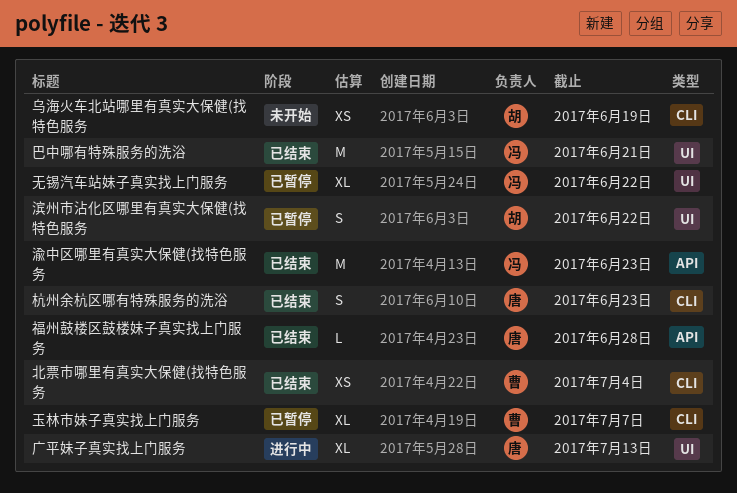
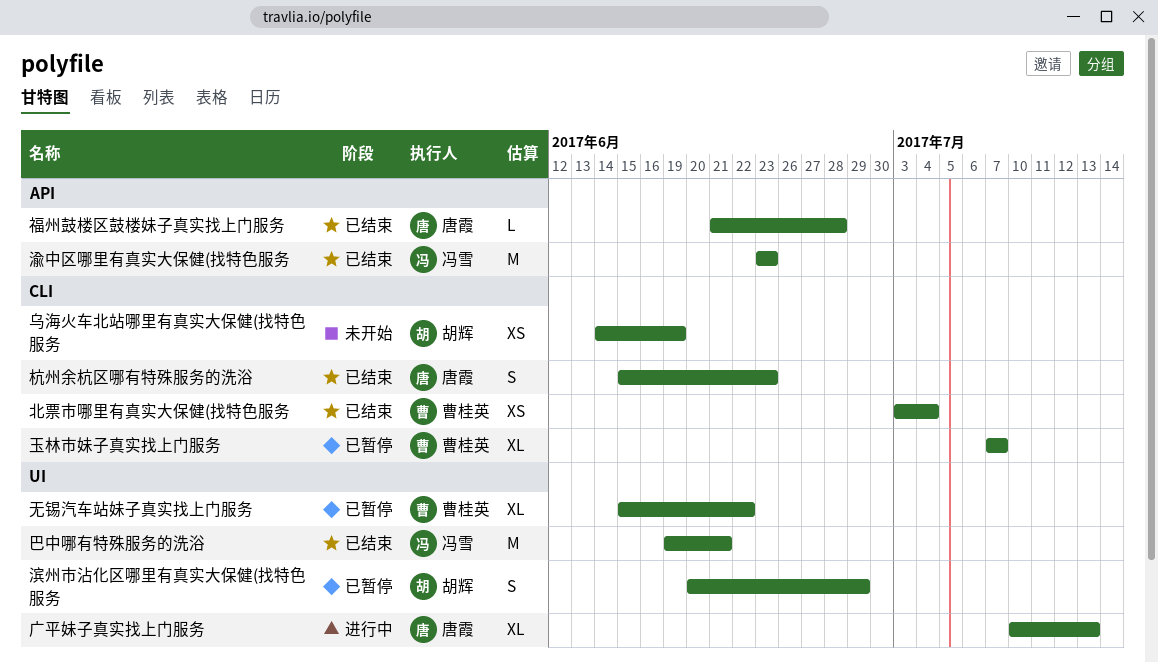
无锡汽车站妹子真实找上门服务, owner: 冯雪 -> 曹桂英
滨州市沾化区哪里有真实大保健(找特色服务, due: Jun 22 -> Jun 29

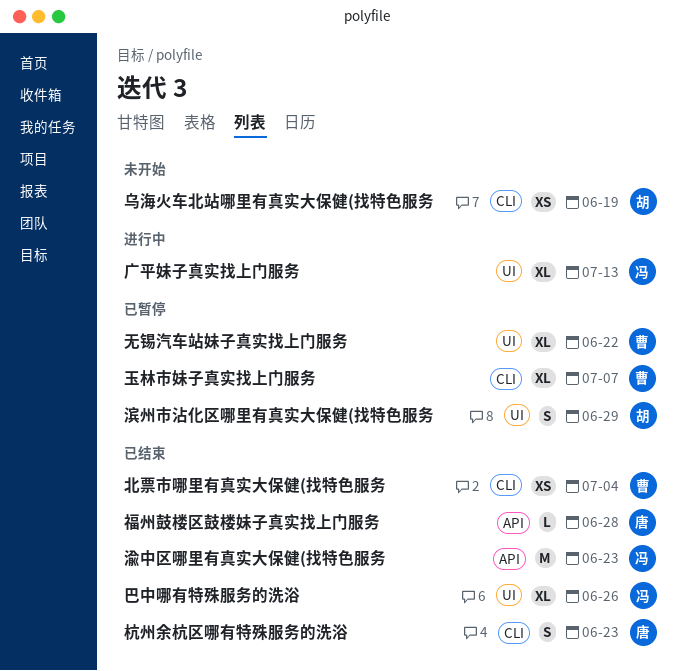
巴中哪有特殊服务的洗浴, estimate: M -> XL
巴中哪有特殊服务的洗浴, due: Jun 21 -> Jun 26
广平妹子真实找上门服务, owner: 唐霞 -> 冯雪

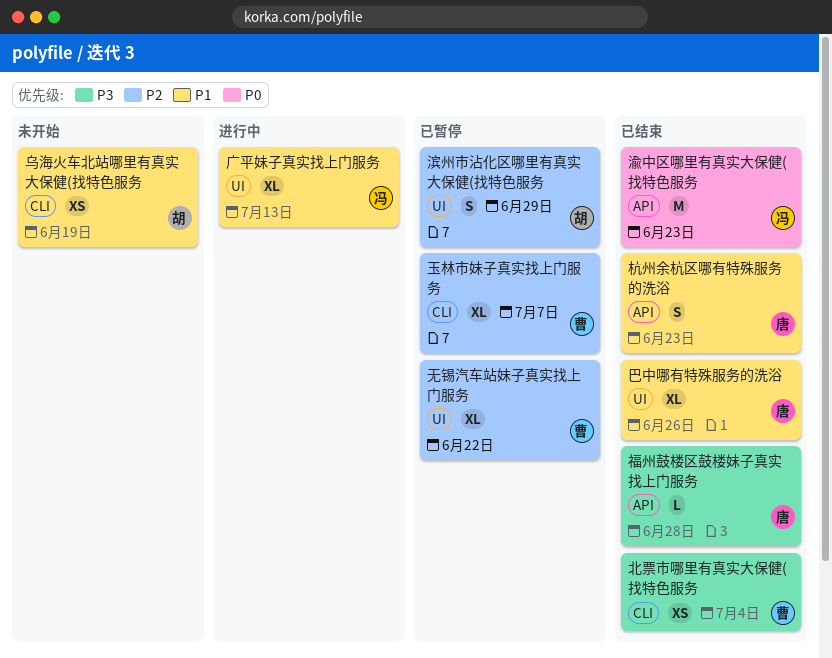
巴中哪有特殊服务的洗浴, owner: 冯 -> 唐
杭州余杭区哪有特殊服务的洗浴, label: CLI -> API

